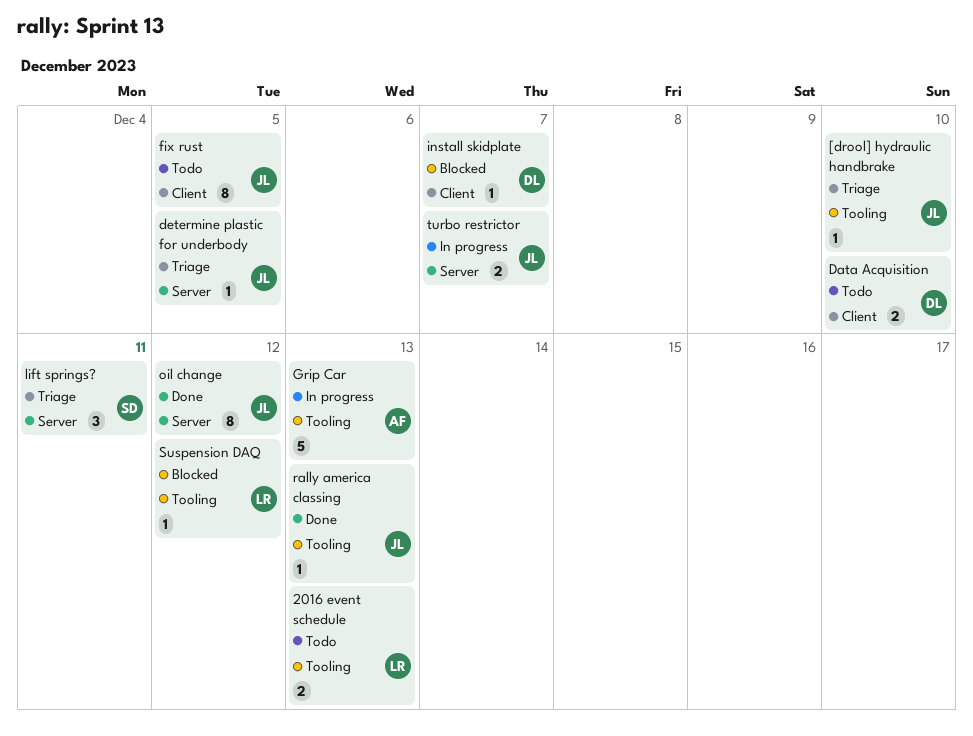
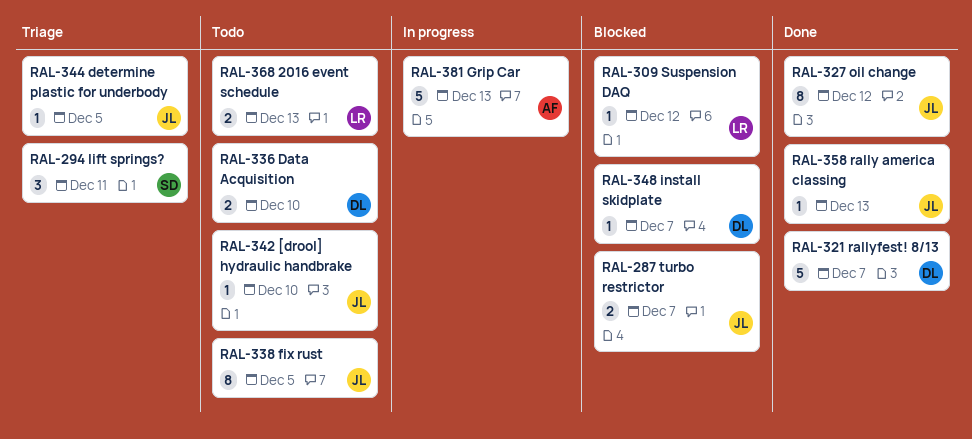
[drool] hydraulic handbrake, status: Triage -> Todo
rallyfest! 8/13: none -> present
turbo restrictor, status: In progress -> Blocked

